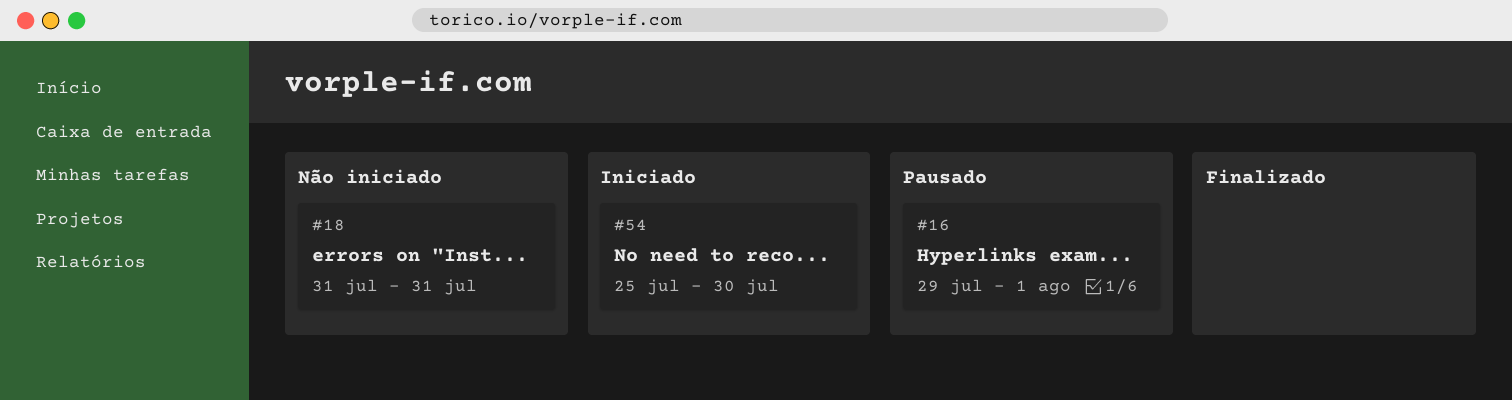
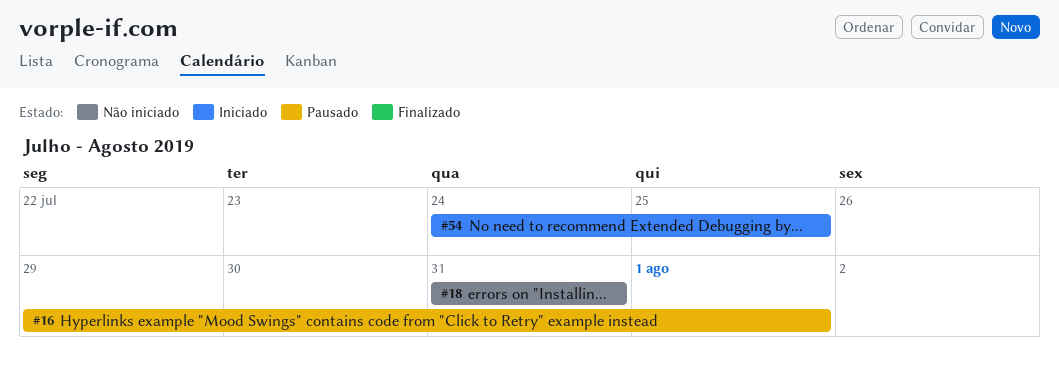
#54, start: Jul 25 -> Jul 24
#54, due: Jul 30 -> Jul 25

